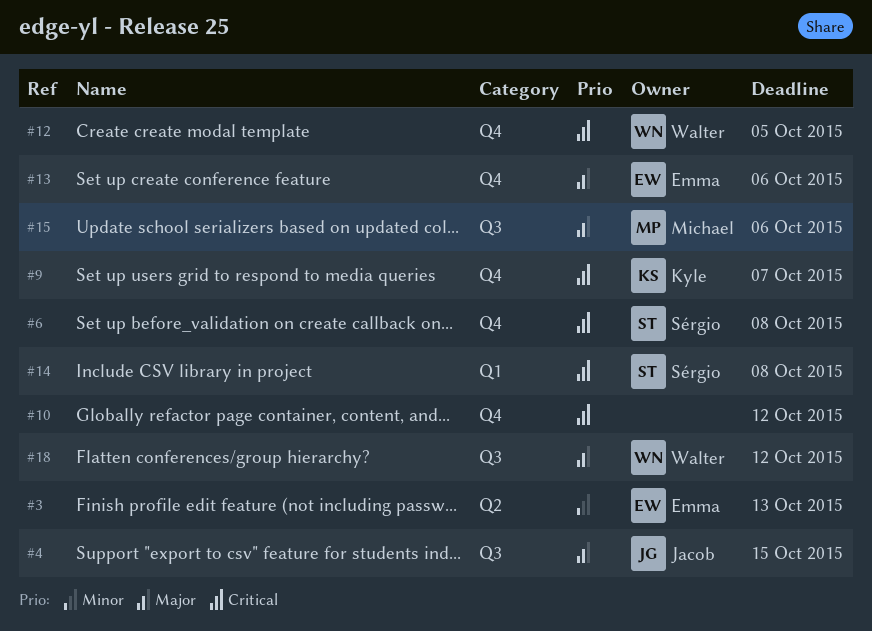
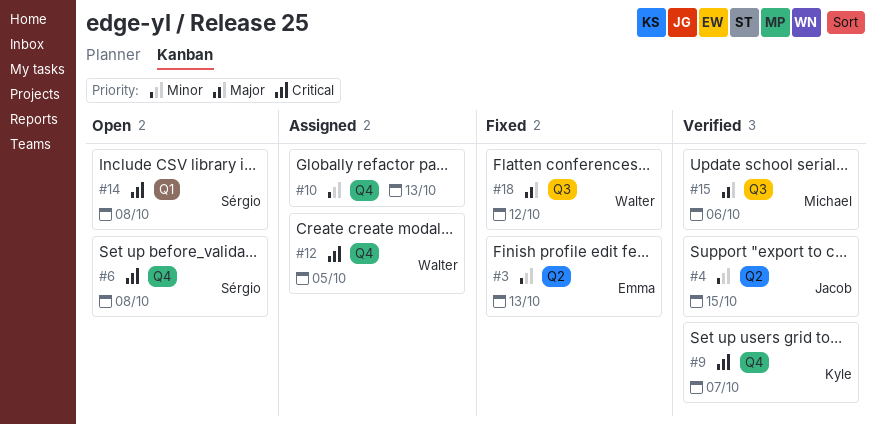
#4, priority: Major -> Minor
#4, label: Q3 -> Q2
#10, priority: Critical -> Minor
#10, due: Oct 12 -> Oct 13
#13: present -> none

